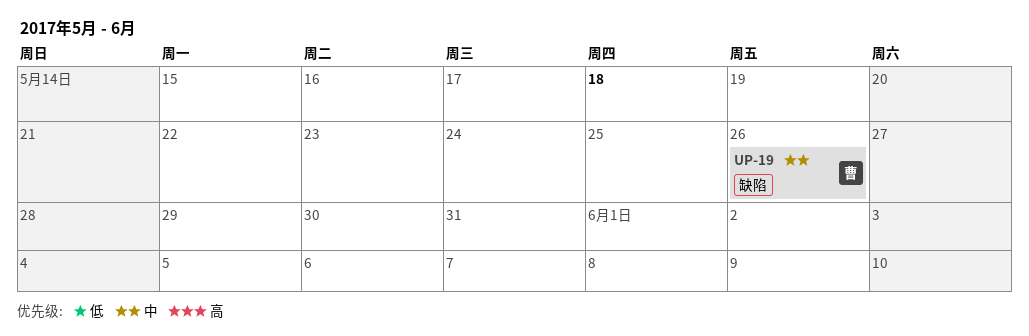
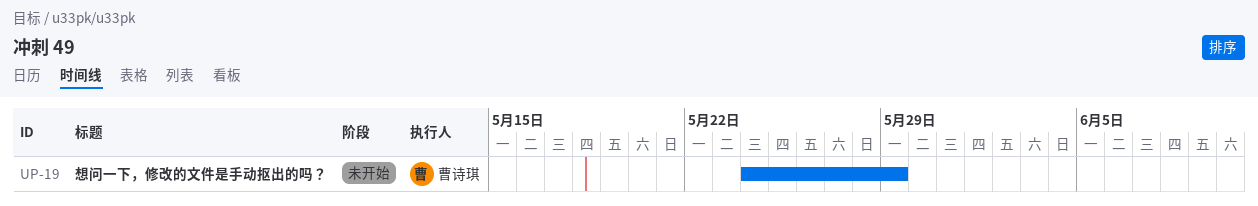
UP-19, due: May 26 -> May 29

